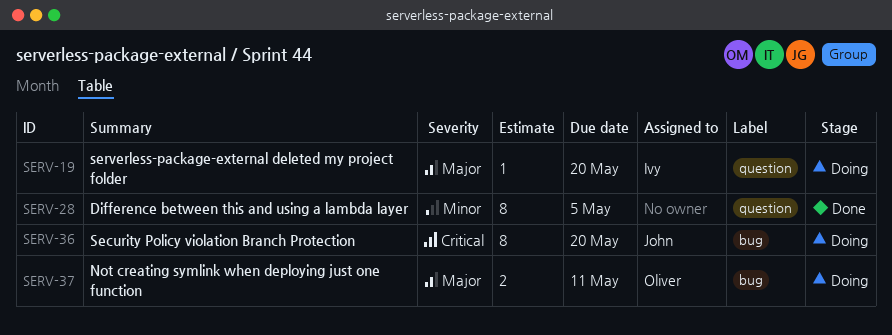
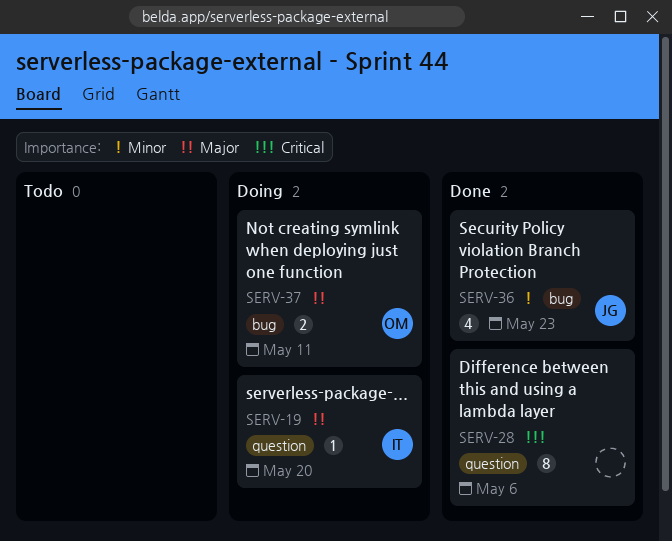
SERV-28, priority: Minor -> Critical
SERV-28, due: May 5 -> May 6
SERV-36, status: Doing -> Done
SERV-36, priority: Critical -> Minor
SERV-36, estimate: 8 -> 4
SERV-36, due: May 20 -> May 23

